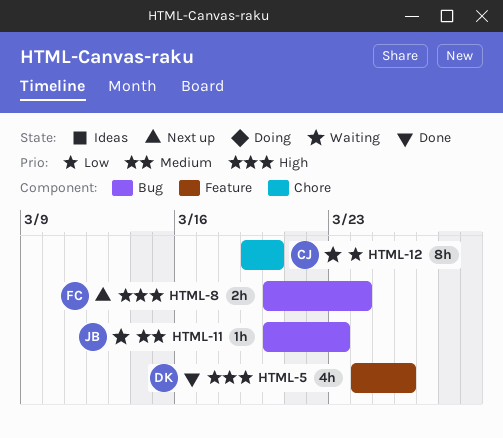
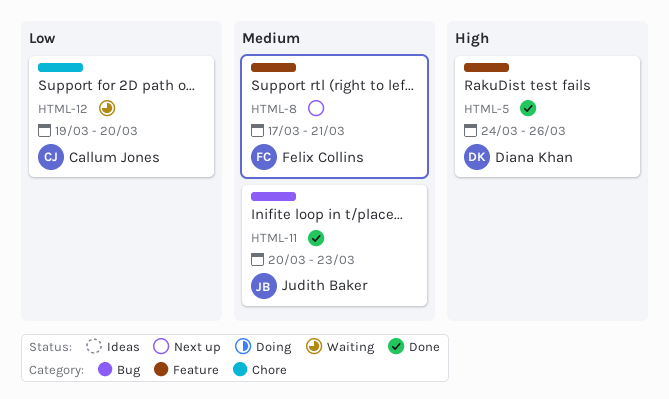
HTML-8, priority: High -> Medium
HTML-8, label: Bug -> Feature
HTML-8, start: Mar 20 -> Mar 17
HTML-8, due: Mar 24 -> Mar 21
HTML-11, status: Waiting -> Done

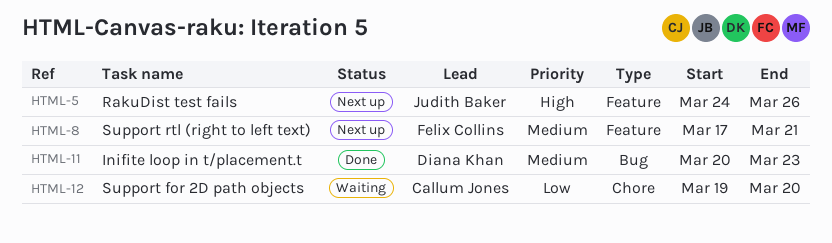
HTML-5, status: Done -> Next up
HTML-5, owner: Diana Khan -> Judith Baker
HTML-11, owner: Judith Baker -> Diana Khan

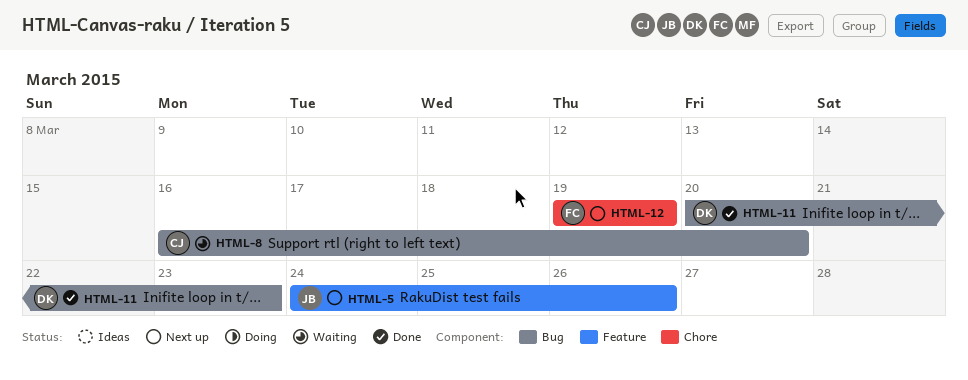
HTML-8, status: Next up -> Waiting
HTML-8, owner: Felix Collins -> Callum Jones
HTML-8, label: Feature -> Bug
HTML-8, start: Mar 17 -> Mar 16
HTML-8, due: Mar 21 -> Mar 20
HTML-12, status: Waiting -> Next up
HTML-12, owner: Callum Jones -> Felix Collins
HTML-12, due: Mar 20 -> Mar 19

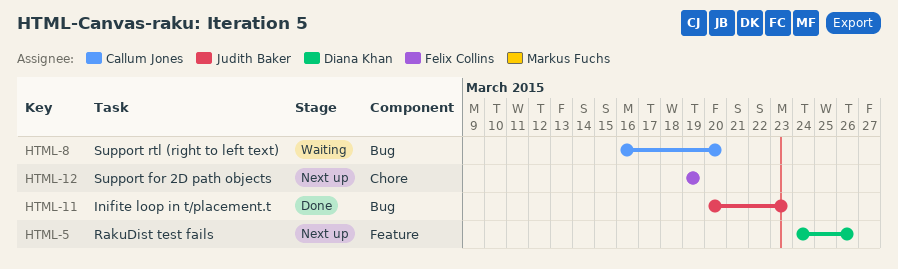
HTML-5, owner: Judith Baker -> Diana Khan
HTML-11, owner: Diana Khan -> Judith Baker

